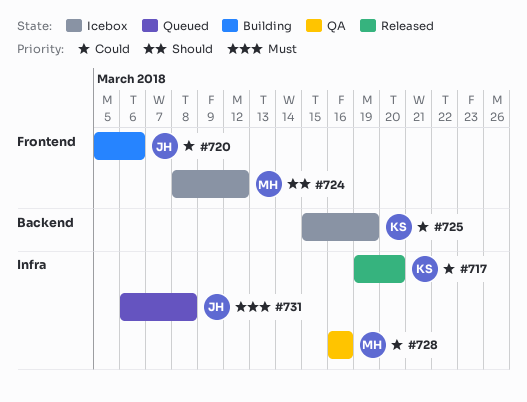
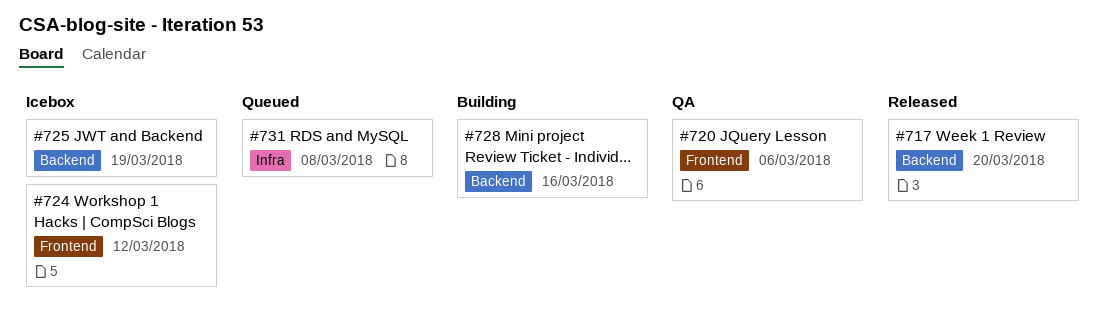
#717, label: Infra -> Backend
#720, status: Building -> QA
#728, status: QA -> Building
#728, label: Infra -> Backend

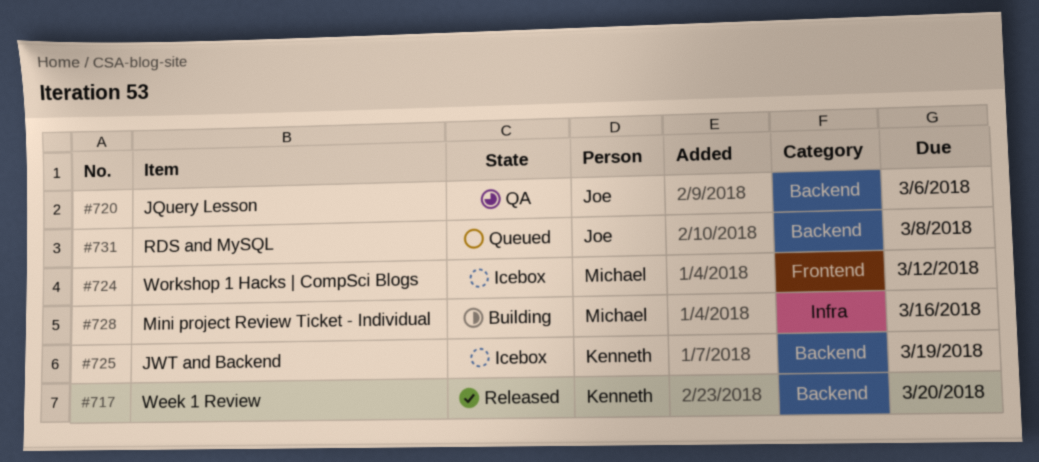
#720, label: Frontend -> Backend
#728, label: Backend -> Infra
#731, label: Infra -> Backend

